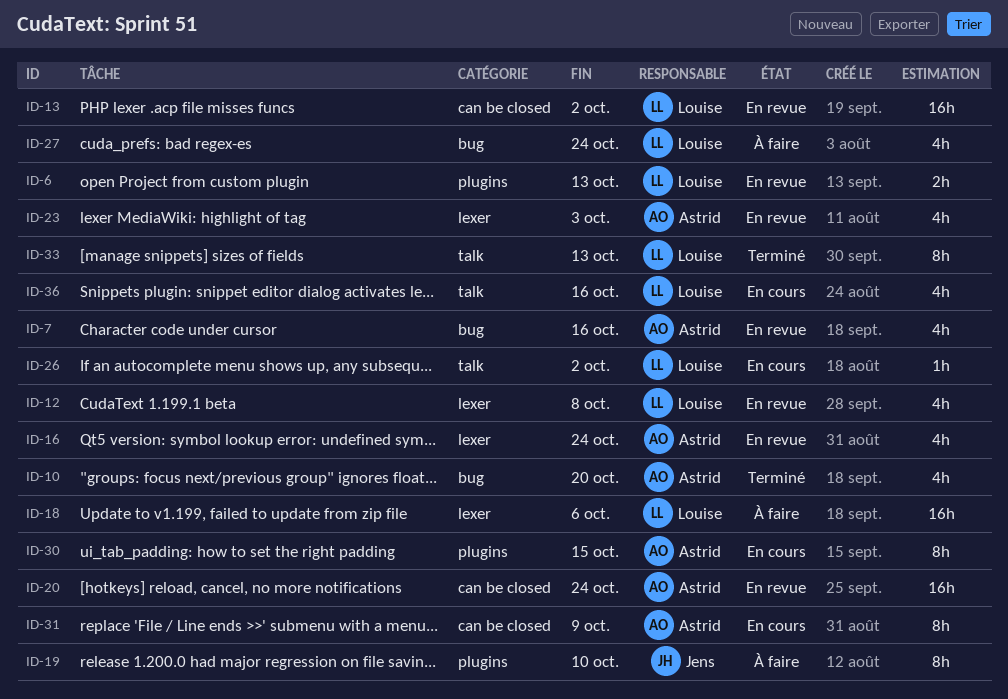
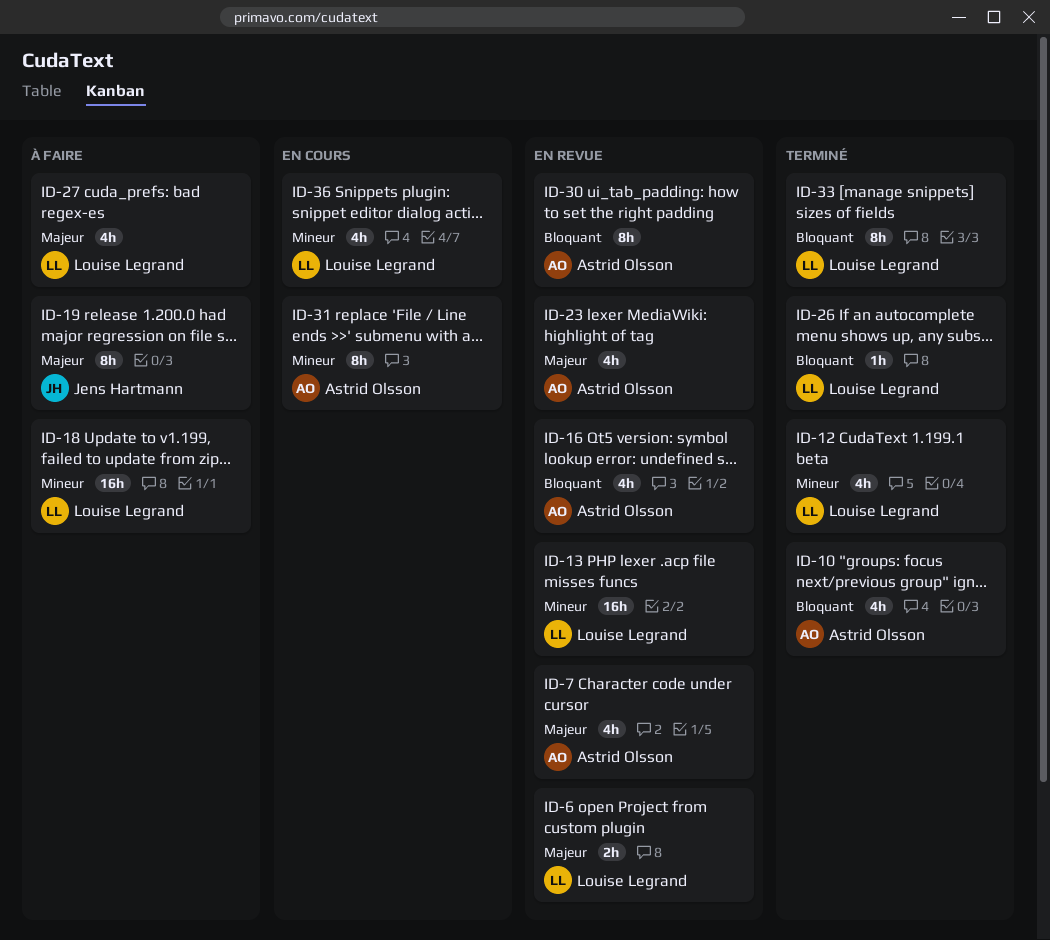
ID-12, status: En revue -> Terminé
ID-20: present -> none
ID-26, status: En cours -> Terminé
ID-30, status: En cours -> En revue

